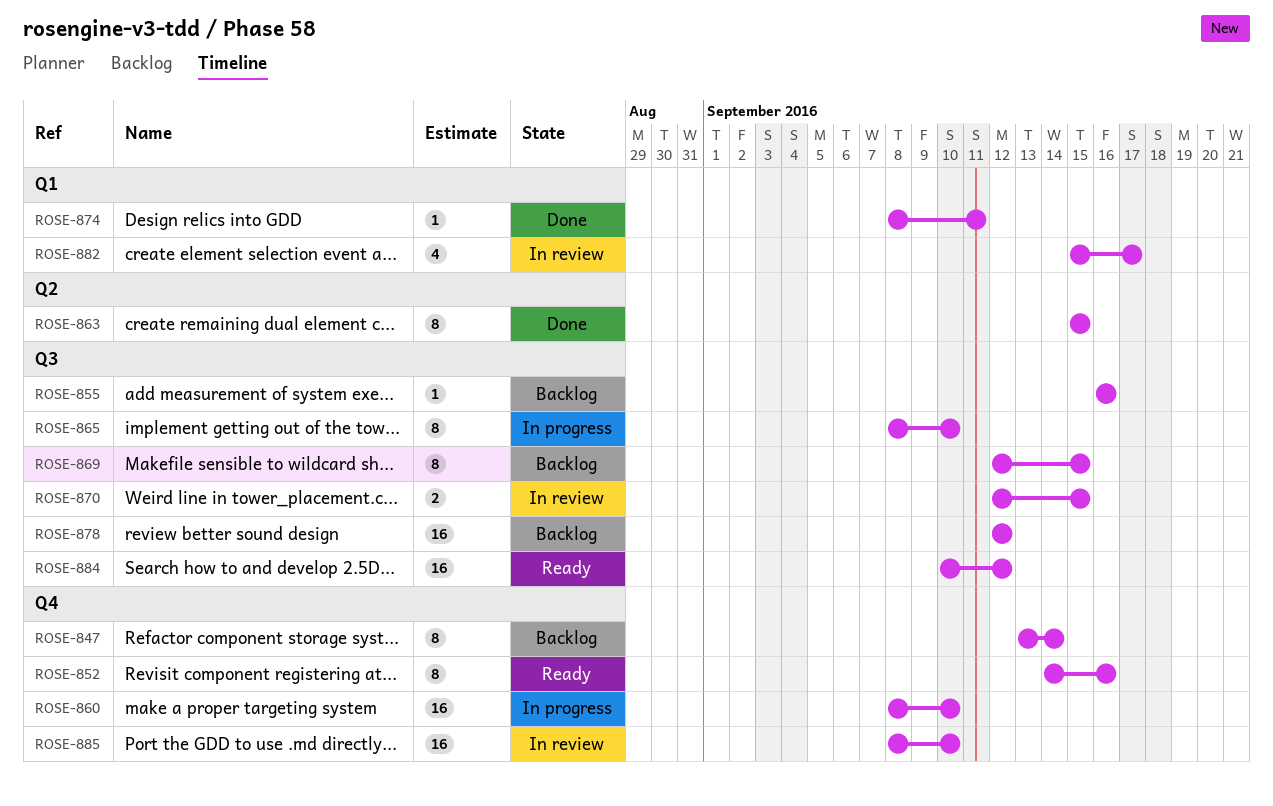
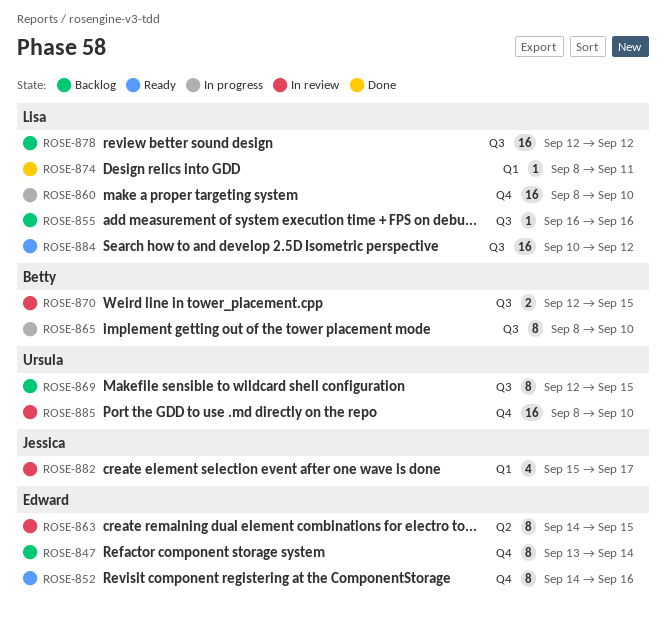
ROSE-863, status: Done -> In review
ROSE-863, start: Sep 15 -> Sep 14

